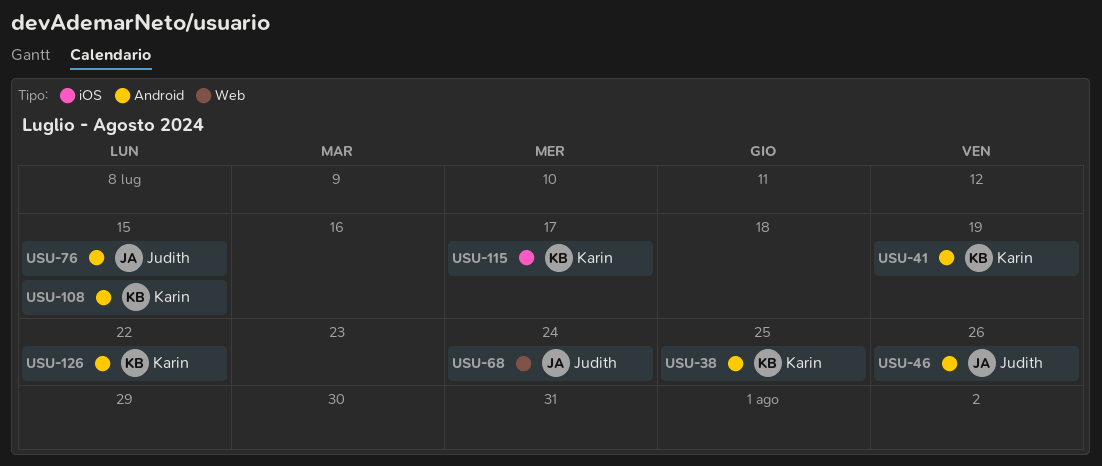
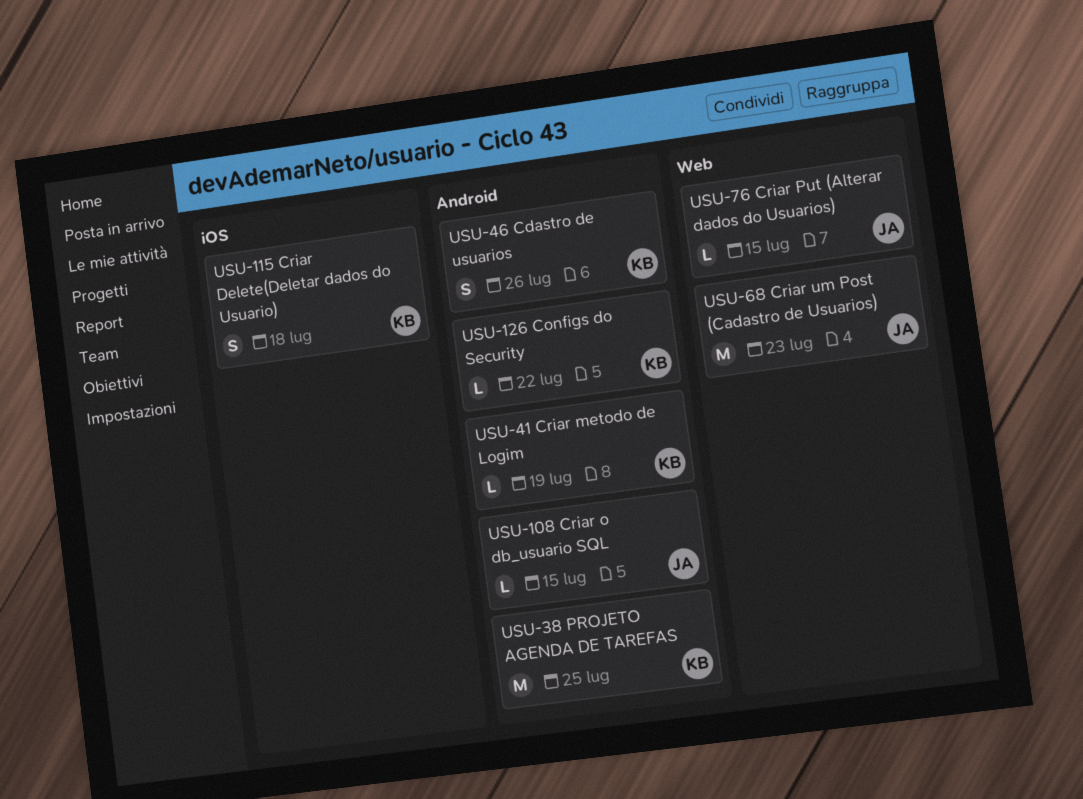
USU-46, owner: Judith -> Karin
USU-68, due: Jul 24 -> Jul 23
USU-76, label: Android -> Web
USU-108, owner: Karin -> Judith
USU-115, due: Jul 17 -> Jul 18

